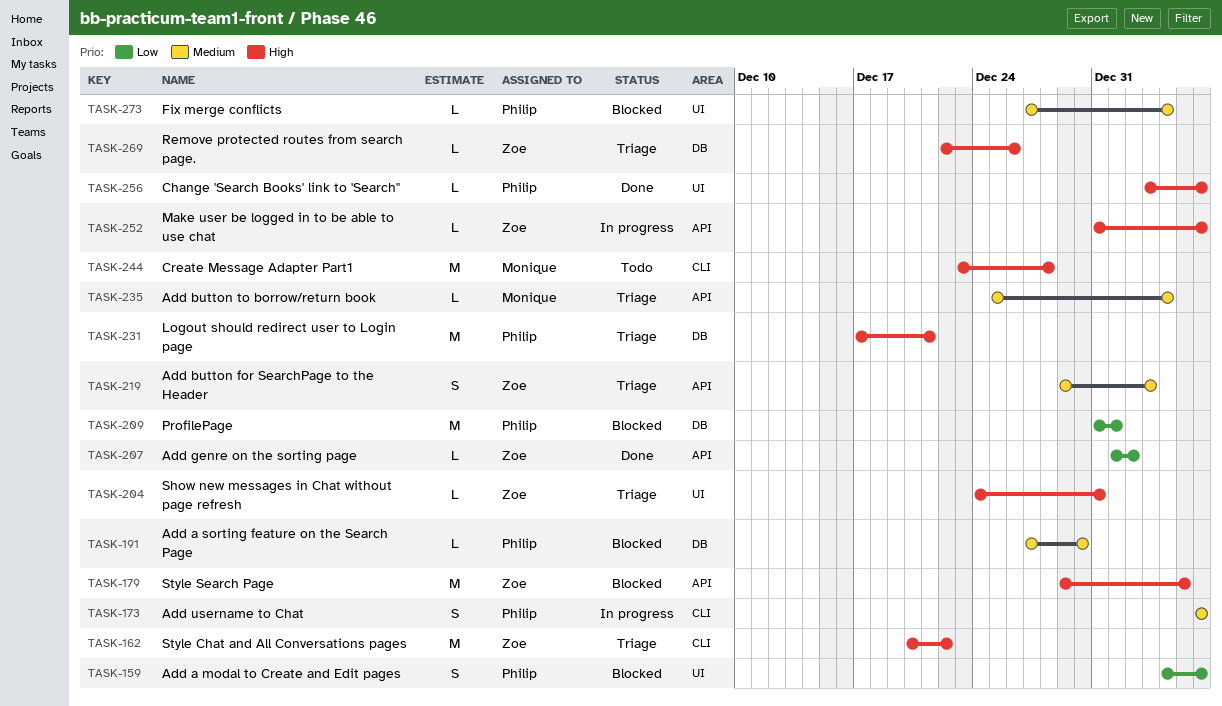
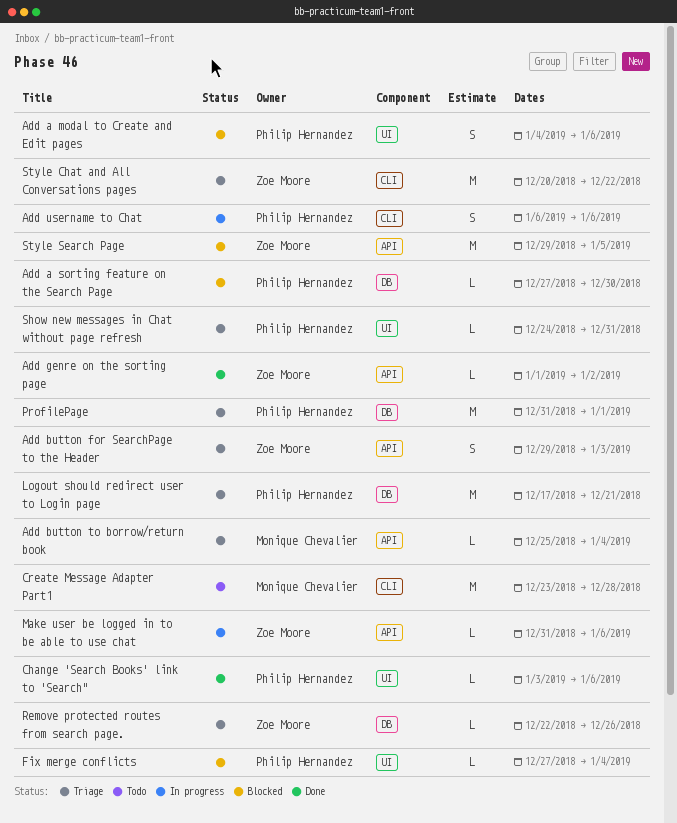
ProfilePage, status: Blocked -> Triage
Show new messages in Chat without page refresh, owner: Zoe Moore -> Philip Hernandez

